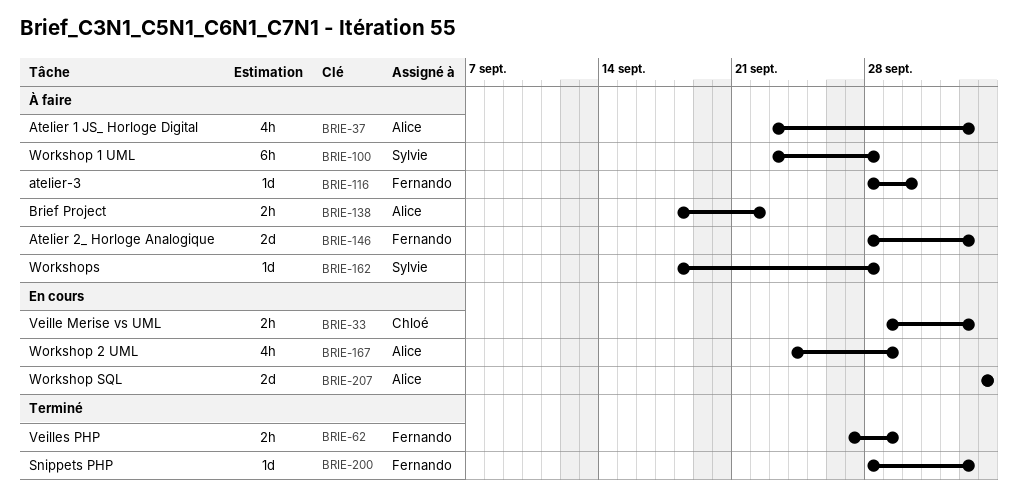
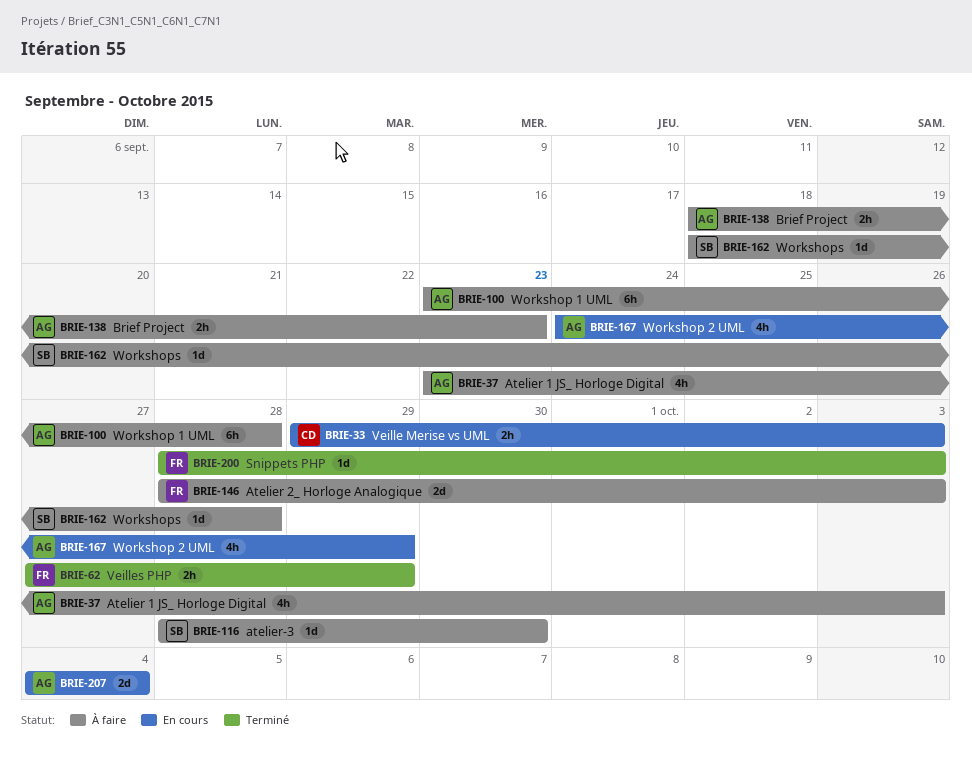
BRIE-100, owner: Sylvie -> Alice
BRIE-116, owner: Fernando -> Sylvie
BRIE-138, due: Sep 22 -> Sep 23

